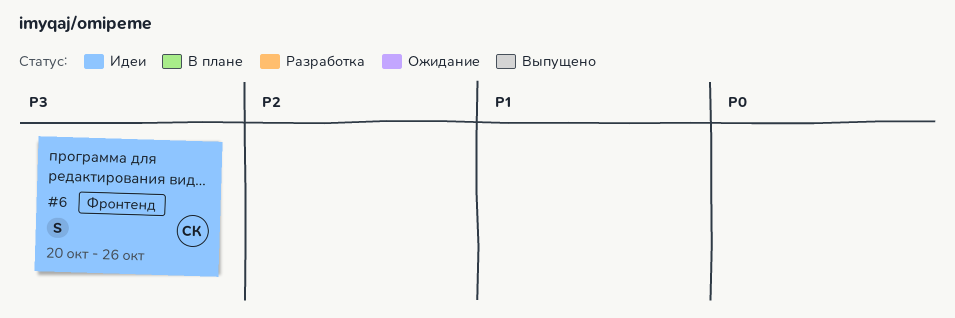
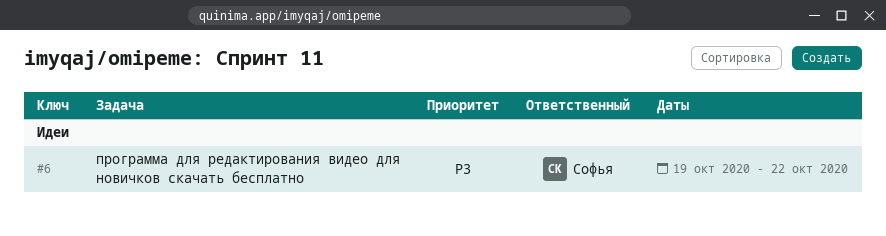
#6, start: Oct 20 -> Oct 19
#6, due: Oct 26 -> Oct 22

